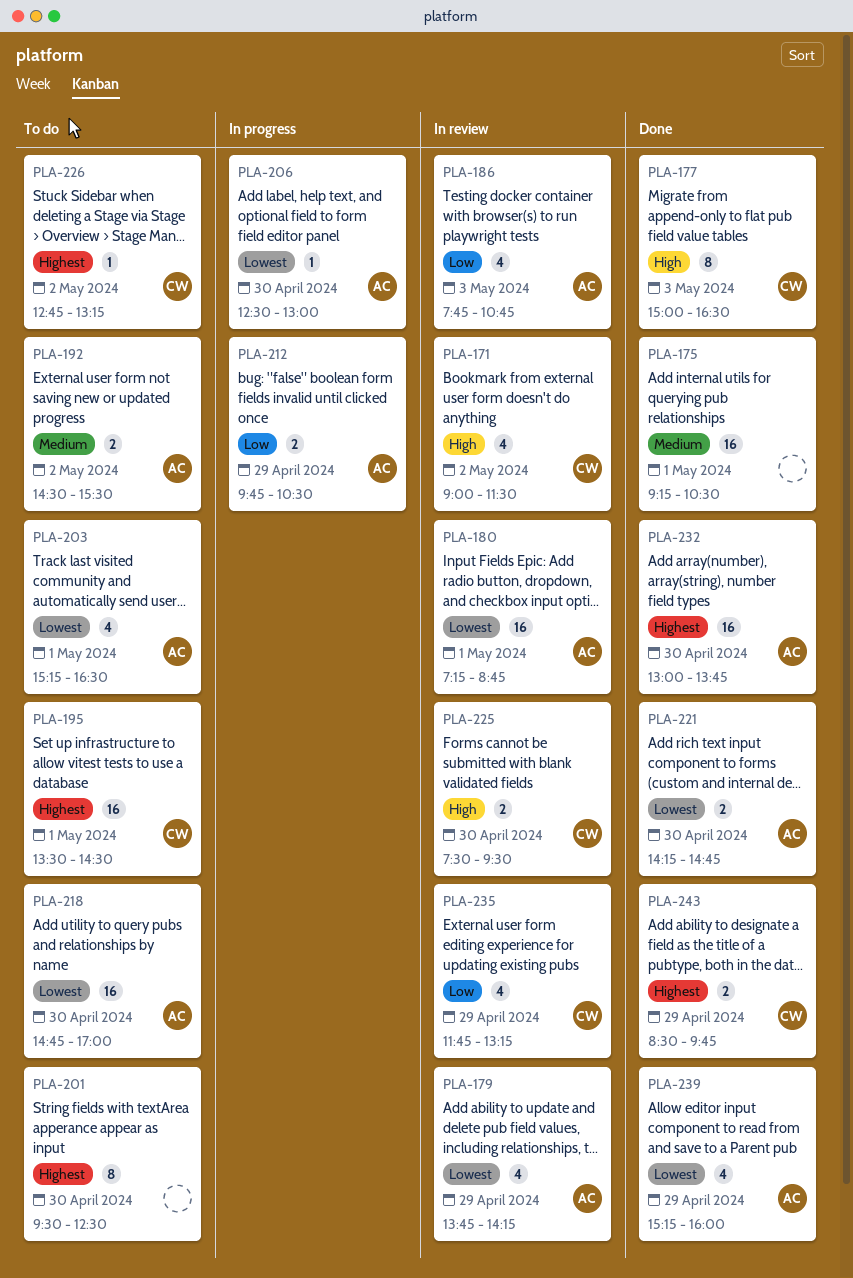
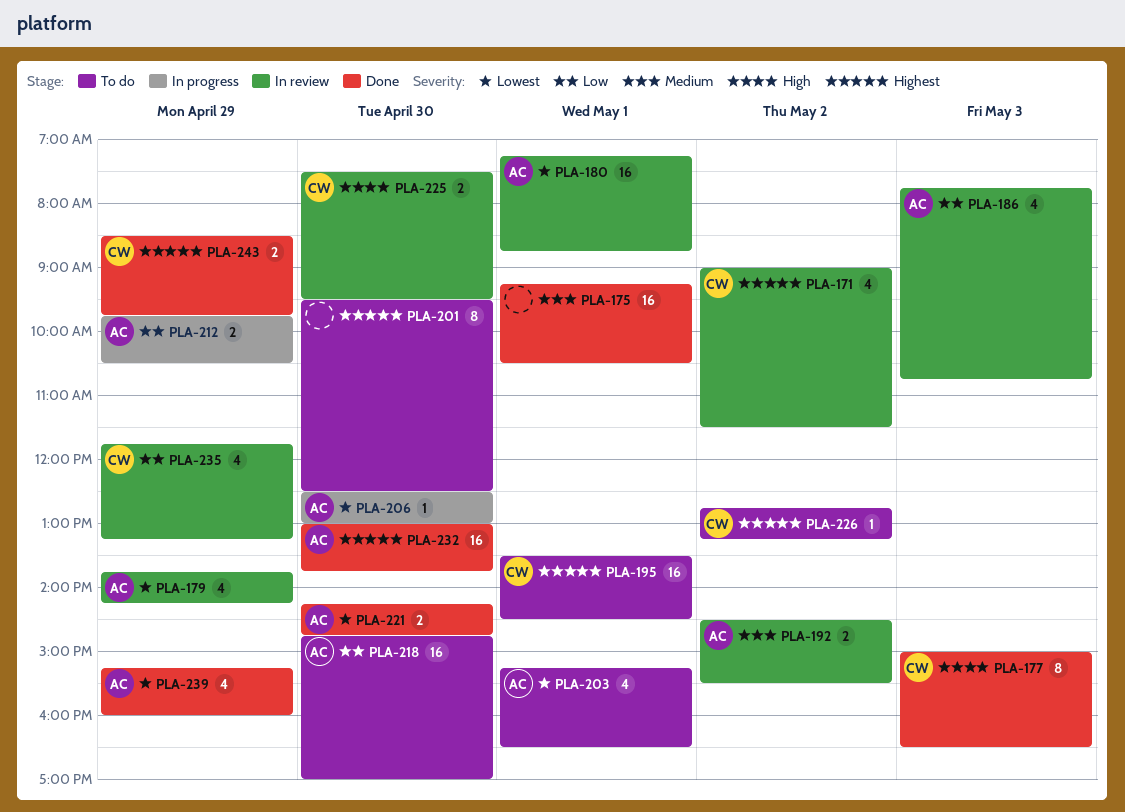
PLA-171, priority: High -> Highest
PLA-192, status: To do -> In review
PLA-218, priority: Lowest -> Low

